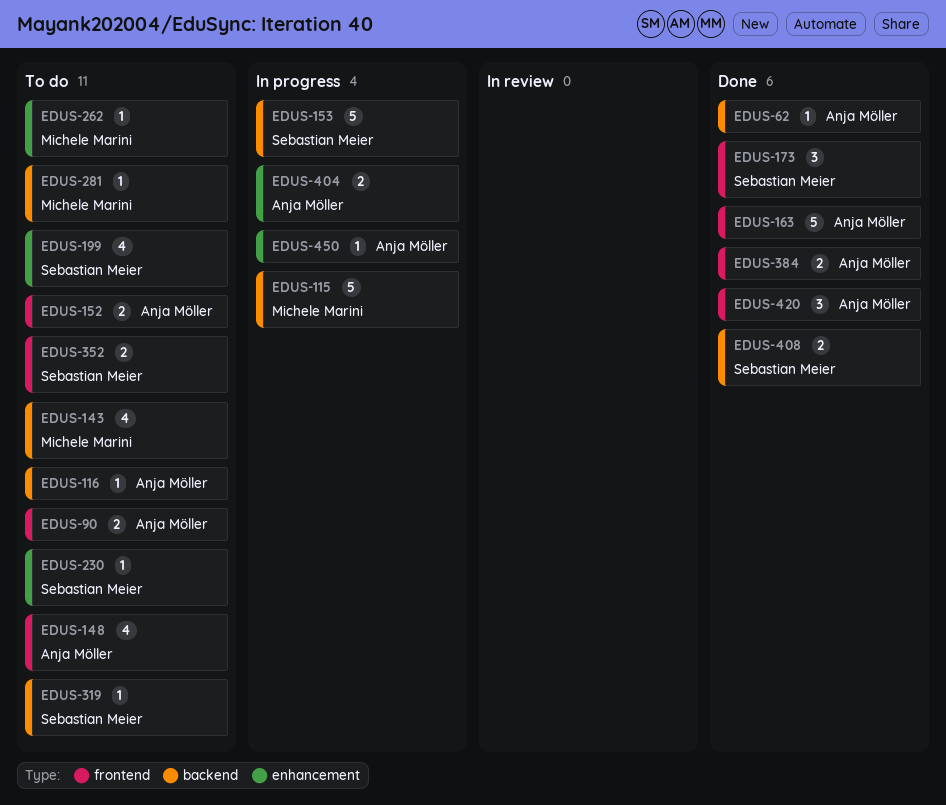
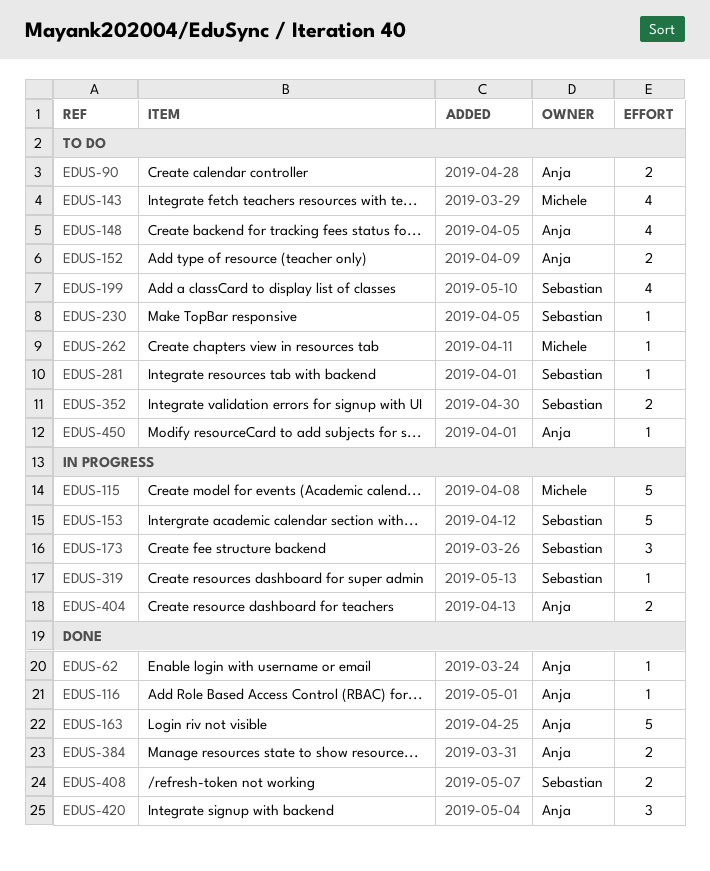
EDUS-116, status: To do -> Done
EDUS-173, status: Done -> In progress
EDUS-281, owner: Michele Marini -> Sebastian Meier
EDUS-319, status: To do -> In progress
EDUS-450, status: In progress -> To do

